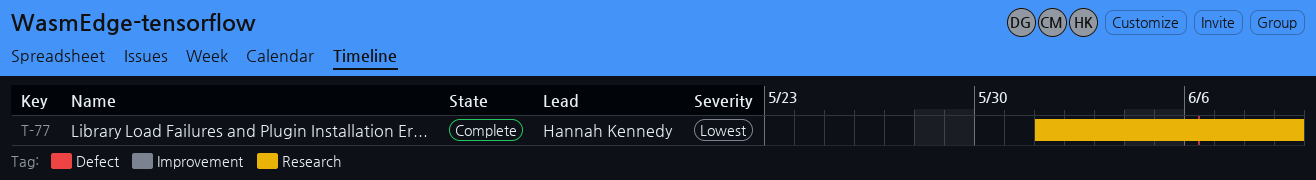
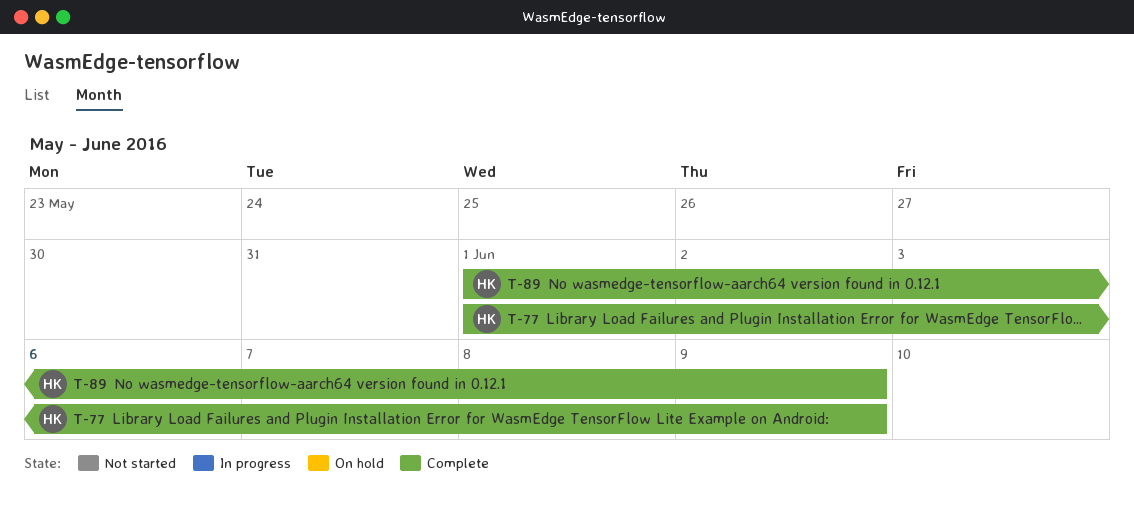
T-89: none -> present

